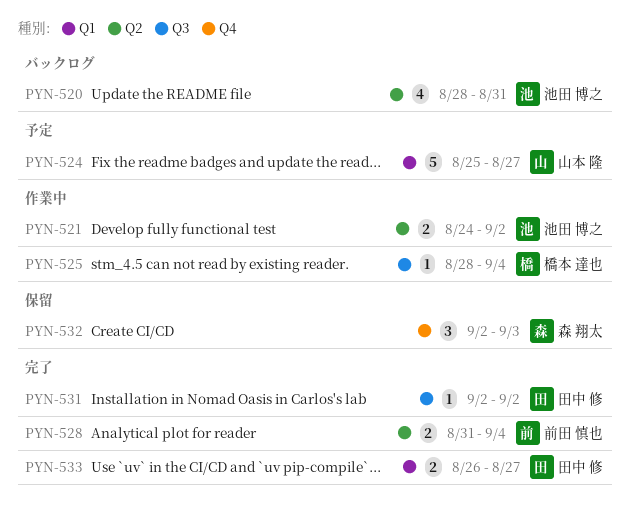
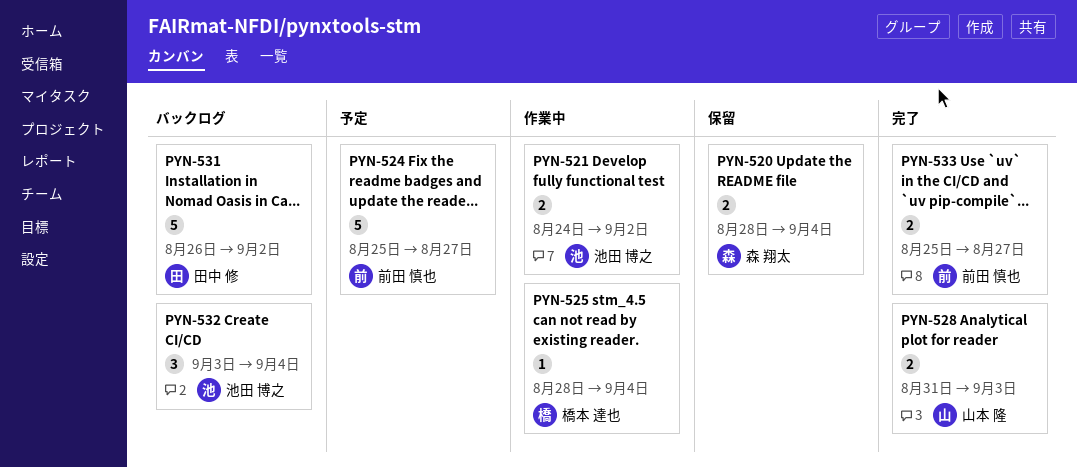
PYN-520, status: バックログ -> 保留
PYN-520, owner: 池田 博之 -> 森 翔太
PYN-520, estimate: 4 -> 2
PYN-520, due: Aug 31 -> Sep 4
PYN-524, owner: 山本 隆 -> 前田 慎也
PYN-528, owner: 前田 慎也 -> 山本 隆
PYN-528, due: Sep 4 -> Sep 3
PYN-531, status: 完了 -> バックログ
PYN-531, estimate: 1 -> 5
PYN-531, start: Sep 2 -> Aug 26
PYN-532, status: 保留 -> バックログ
PYN-532, owner: 森 翔太 -> 池田 博之
PYN-532, start: Sep 2 -> Sep 3
PYN-532, due: Sep 3 -> Sep 4
PYN-533, owner: 田中 修 -> 前田 慎也
PYN-533, start: Aug 26 -> Aug 25

